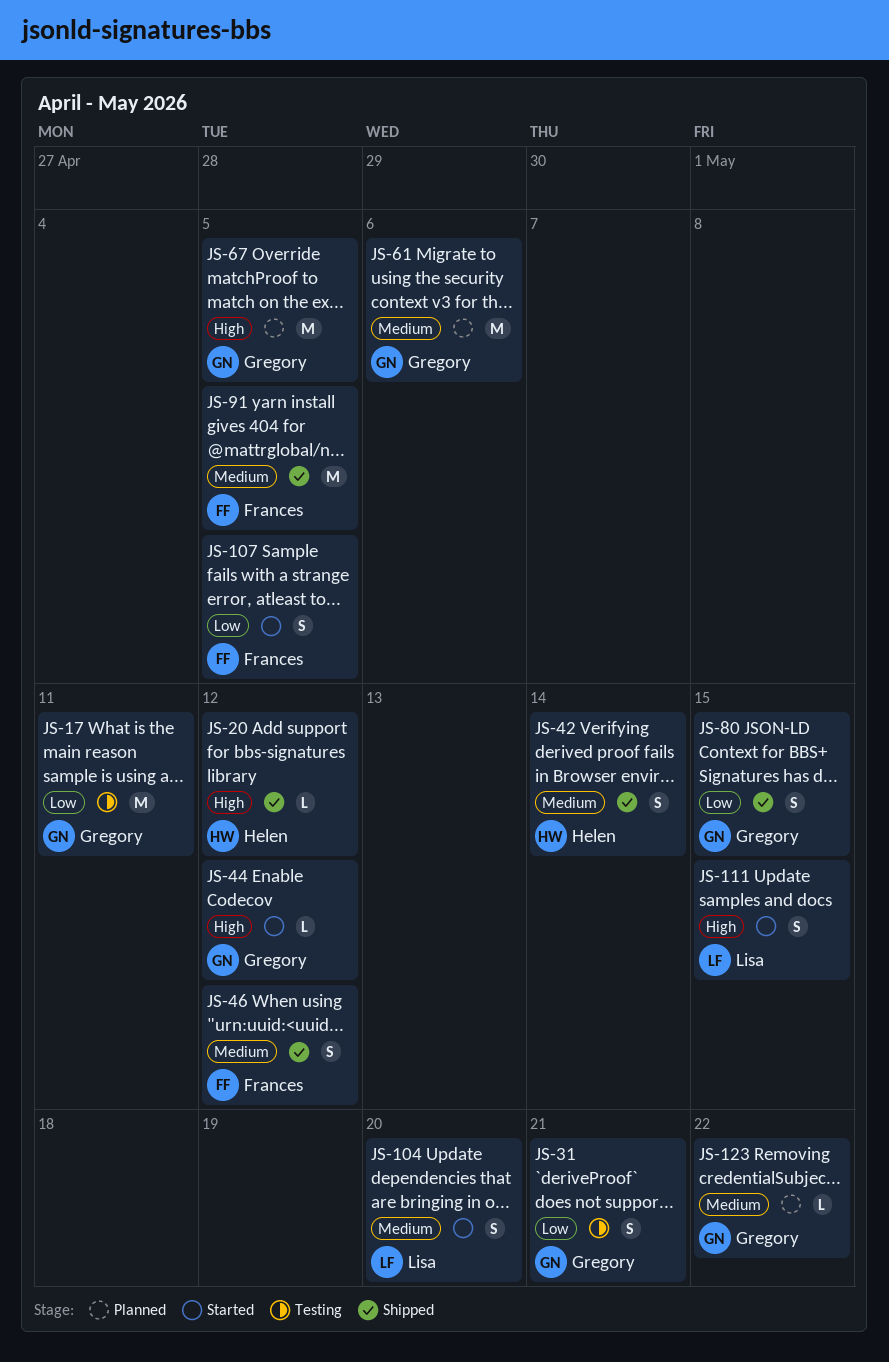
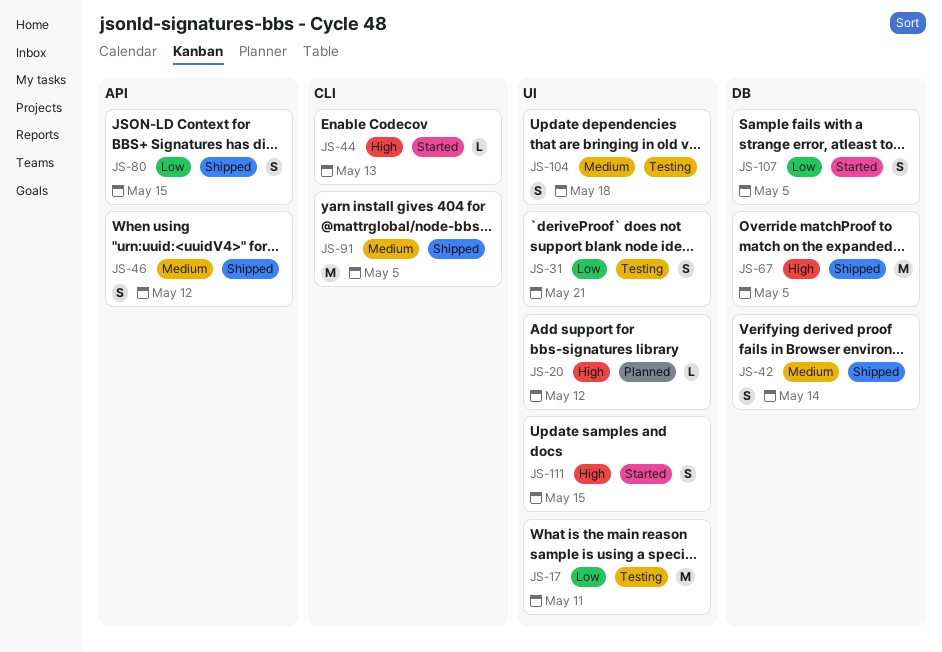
JS-20, status: Shipped -> Planned
JS-44, due: May 12 -> May 13
JS-61: present -> none
JS-67, status: Planned -> Shipped
JS-104, status: Started -> Testing
JS-104, due: May 20 -> May 18
JS-123: present -> none

